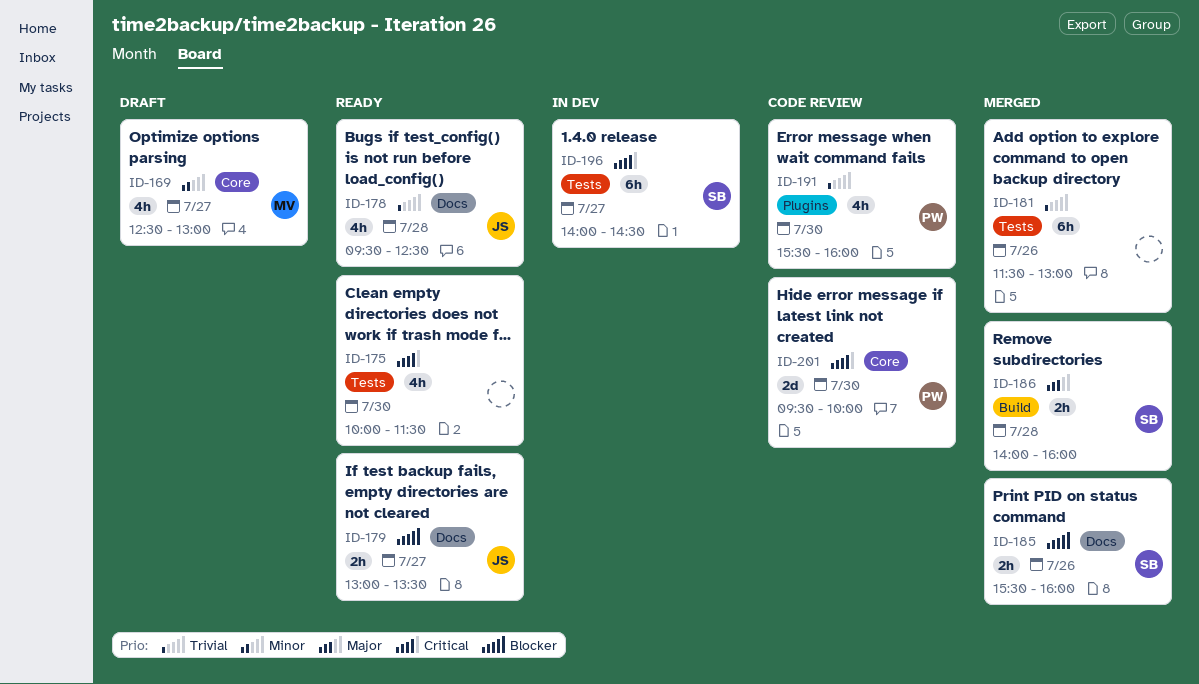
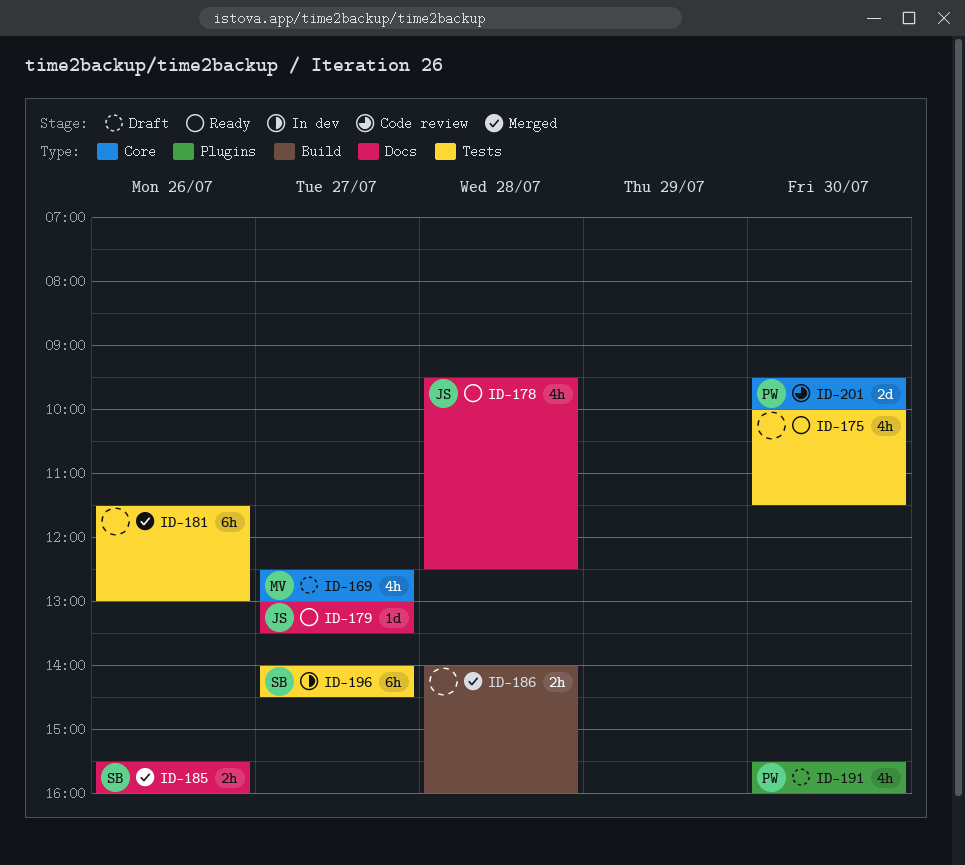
ID-179, estimate: 2h -> 1d
ID-186, owner: SB -> none
ID-191, status: Code review -> Draft

